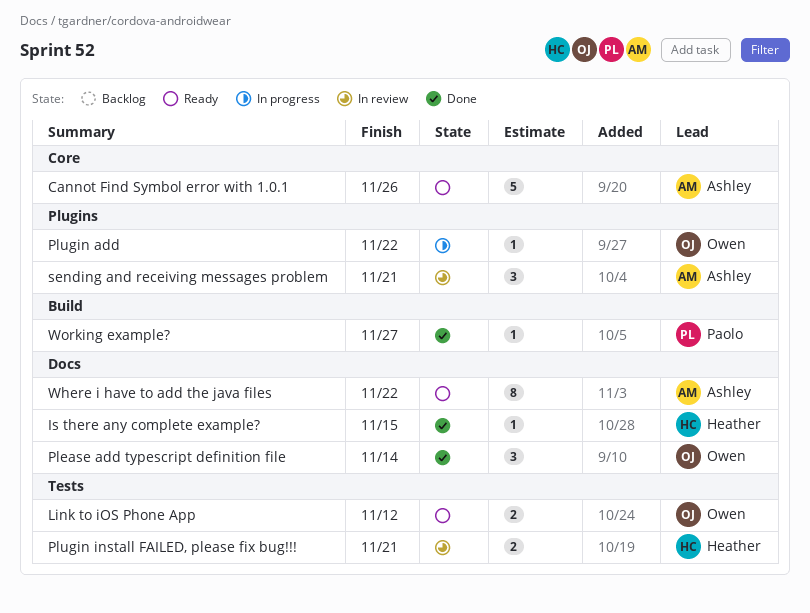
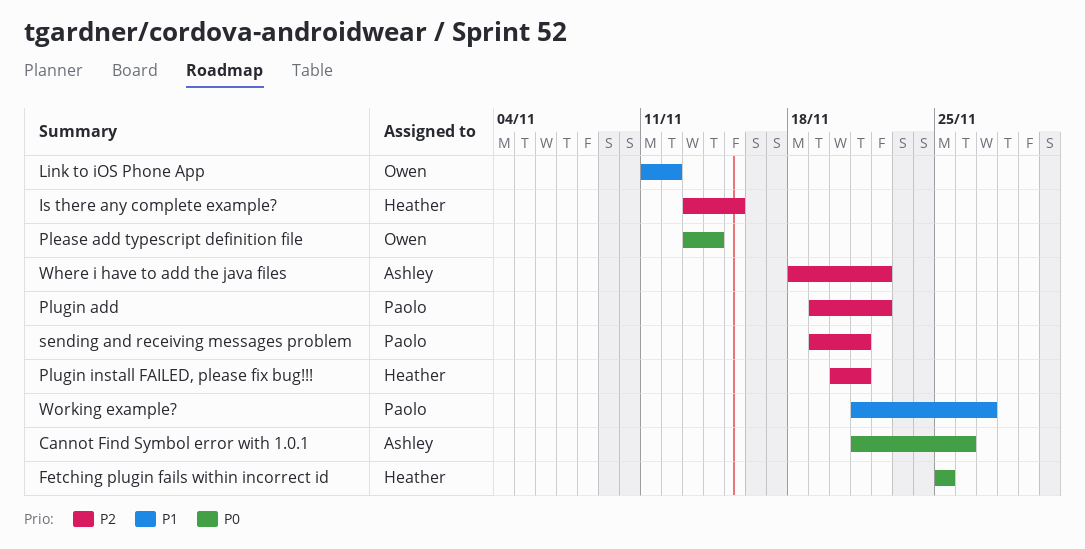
Fetching plugin fails within incorrect id: none -> present
Plugin add, owner: Owen -> Paolo
sending and receiving messages problem, owner: Ashley -> Paolo

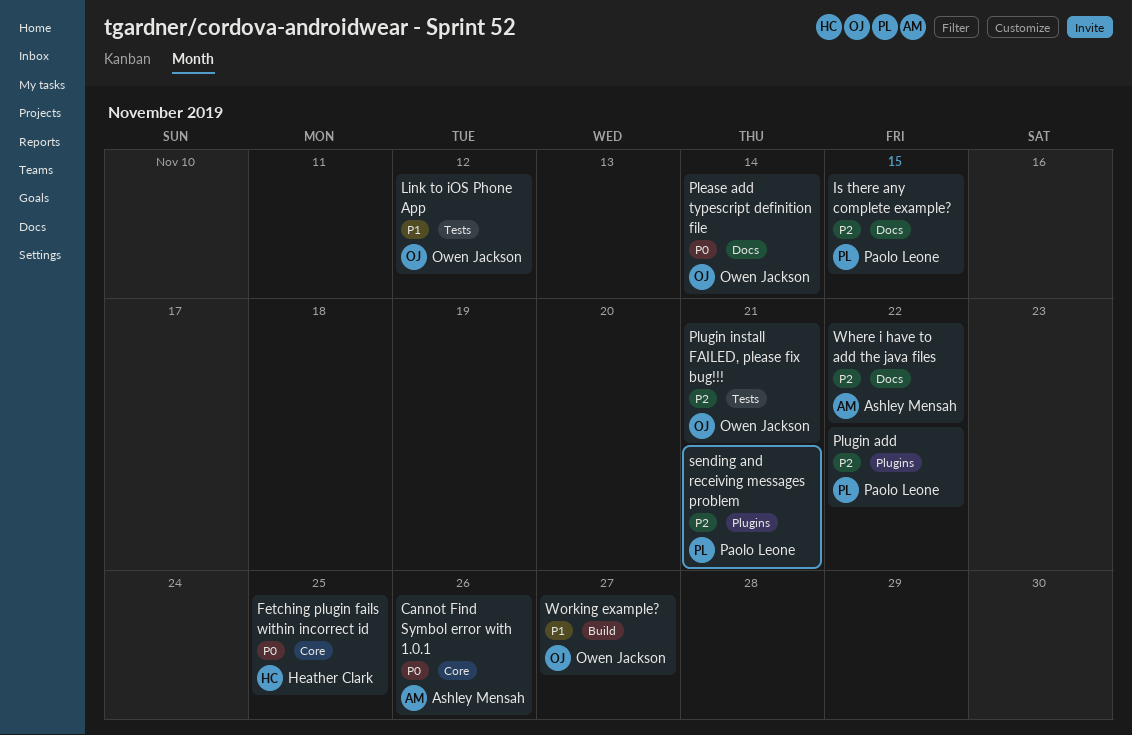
Is there any complete example?, owner: Heather Clark -> Paolo Leone
Plugin install FAILED, please fix bug!!!, owner: Heather Clark -> Owen Jackson
Working example?, owner: Paolo Leone -> Owen Jackson

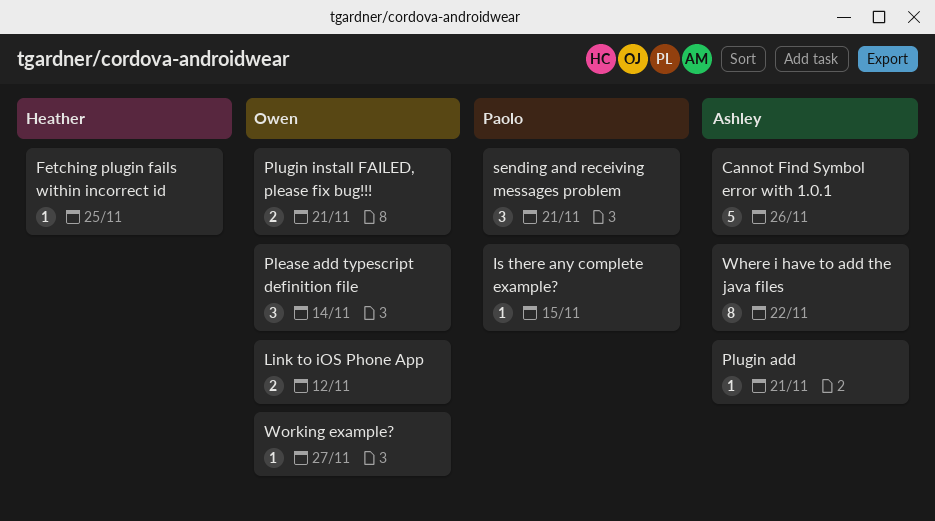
Plugin add, owner: Paolo Leone -> Ashley Mensah
Plugin add, due: Nov 22 -> Nov 21

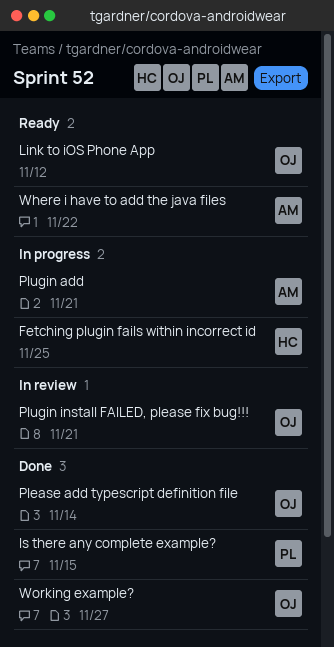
Cannot Find Symbol error with 1.0.1: present -> none
sending and receiving messages problem: present -> none

